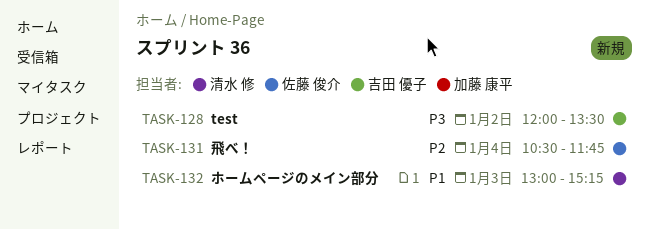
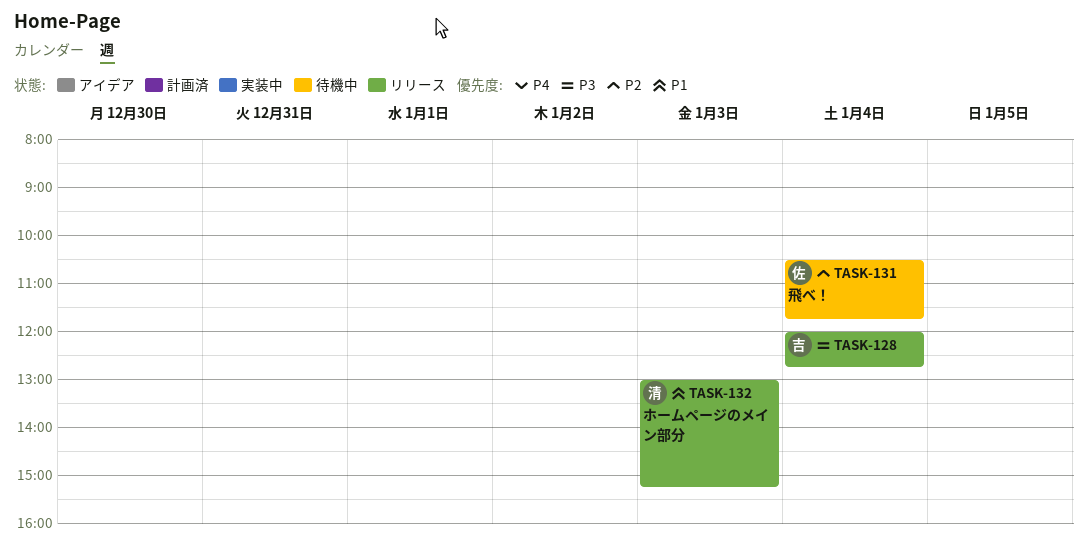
TASK-128, day: Jan 2 -> Jan 4
TASK-128, ends: 13:30 -> 12:45

